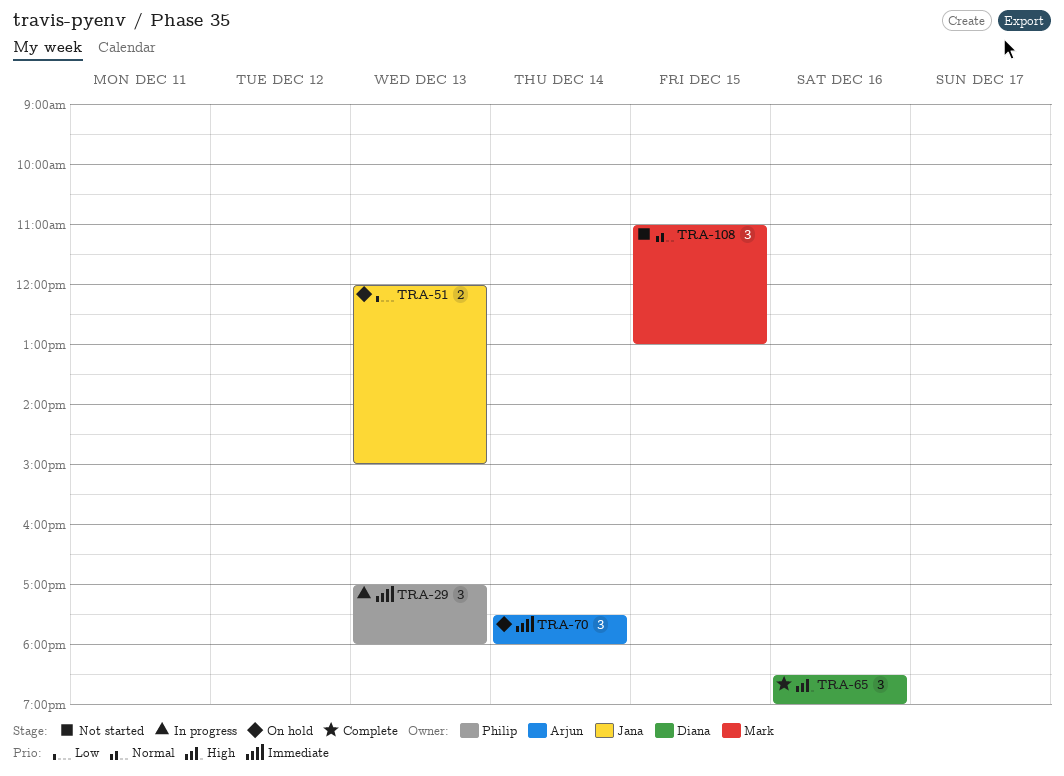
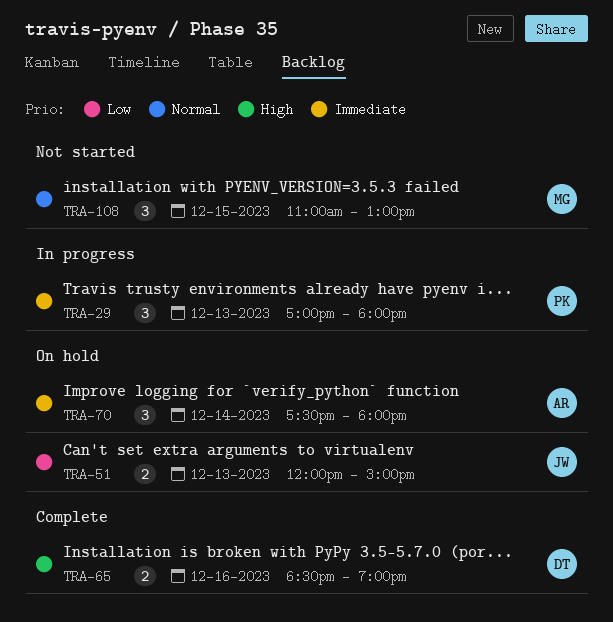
TRA-65, estimate: 3 -> 2

